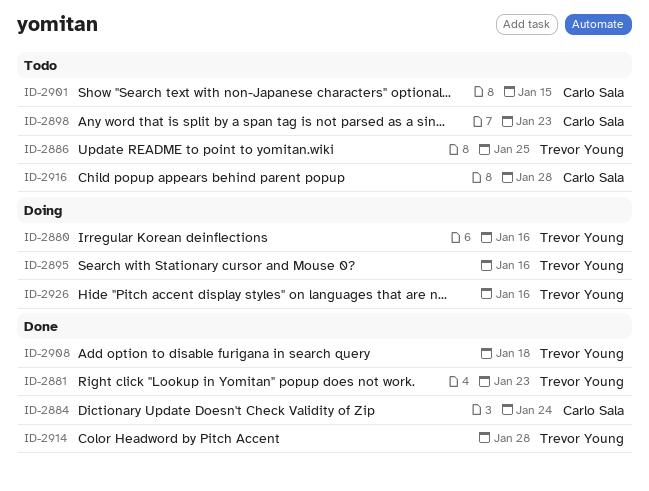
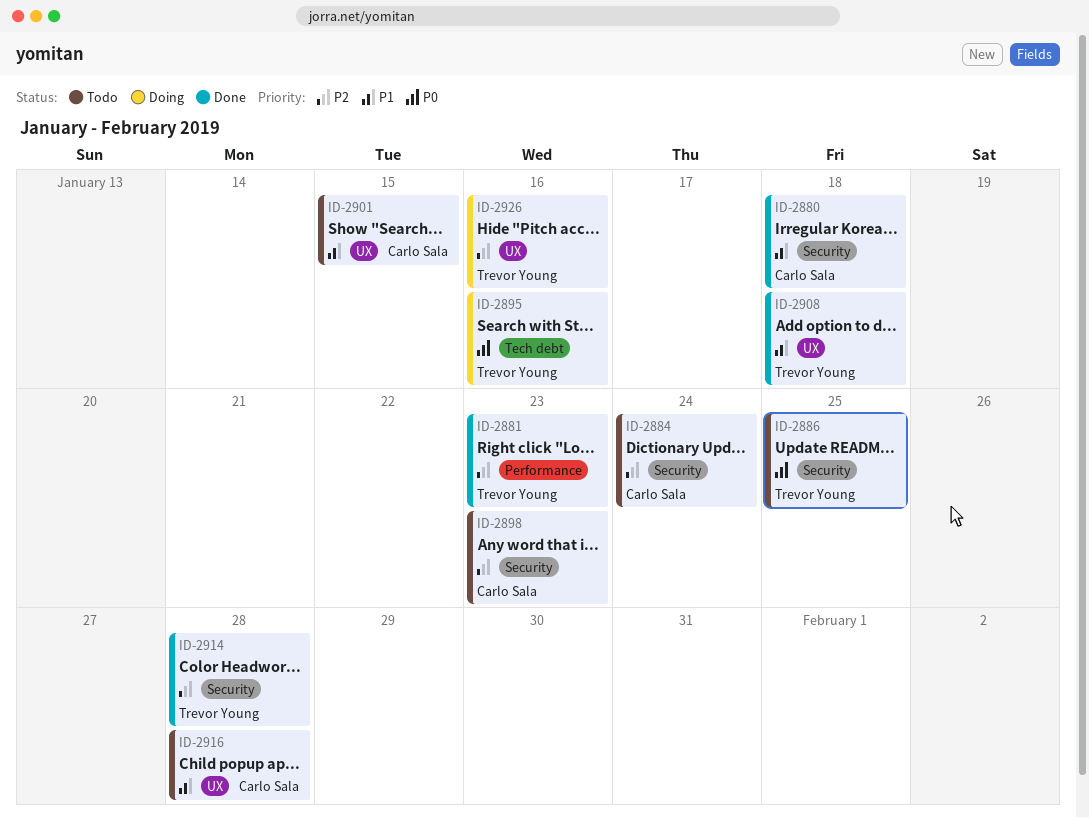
ID-2880, status: Doing -> Done
ID-2880, owner: Trevor Young -> Carlo Sala
ID-2880, due: Jan 16 -> Jan 18
ID-2884, status: Done -> Todo

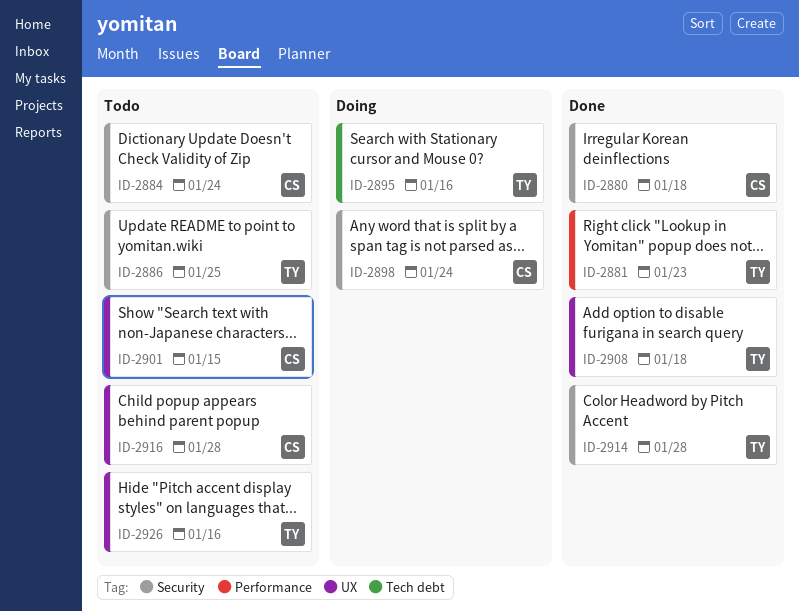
ID-2898, status: Todo -> Doing
ID-2898, due: Jan 23 -> Jan 24
ID-2926, status: Doing -> Todo

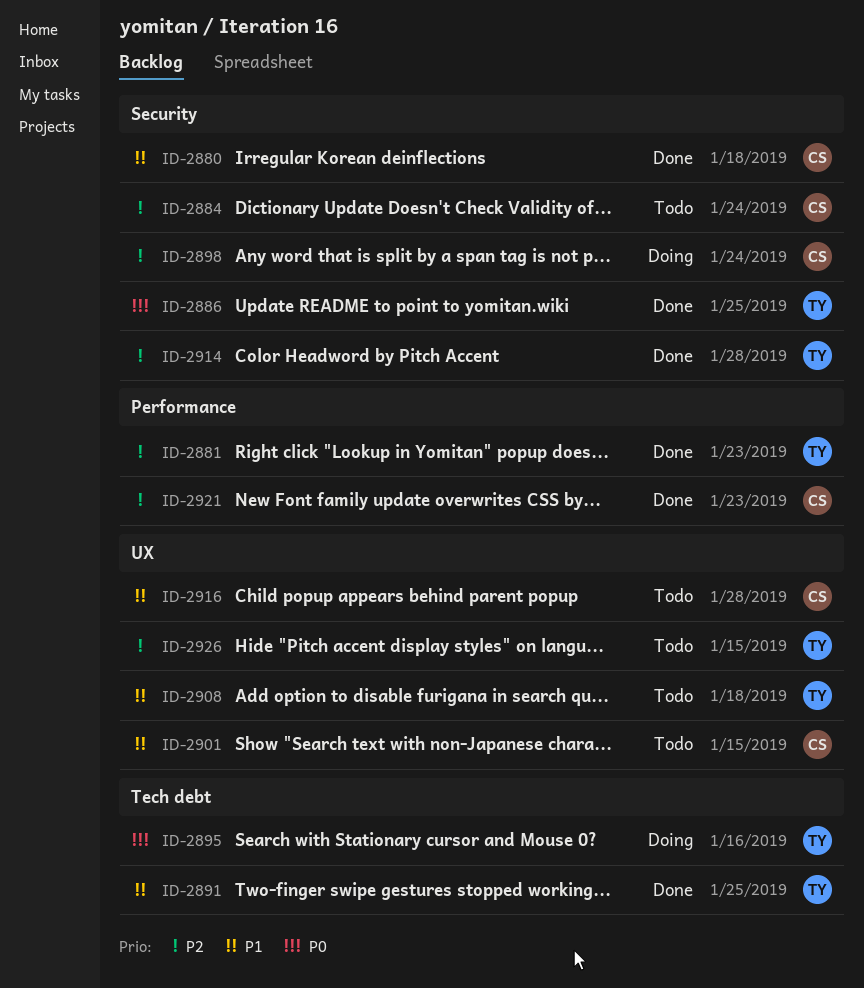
ID-2886, status: Todo -> Done
ID-2891: none -> present
ID-2908, status: Done -> Todo
ID-2921: none -> present
ID-2926, due: Jan 16 -> Jan 15

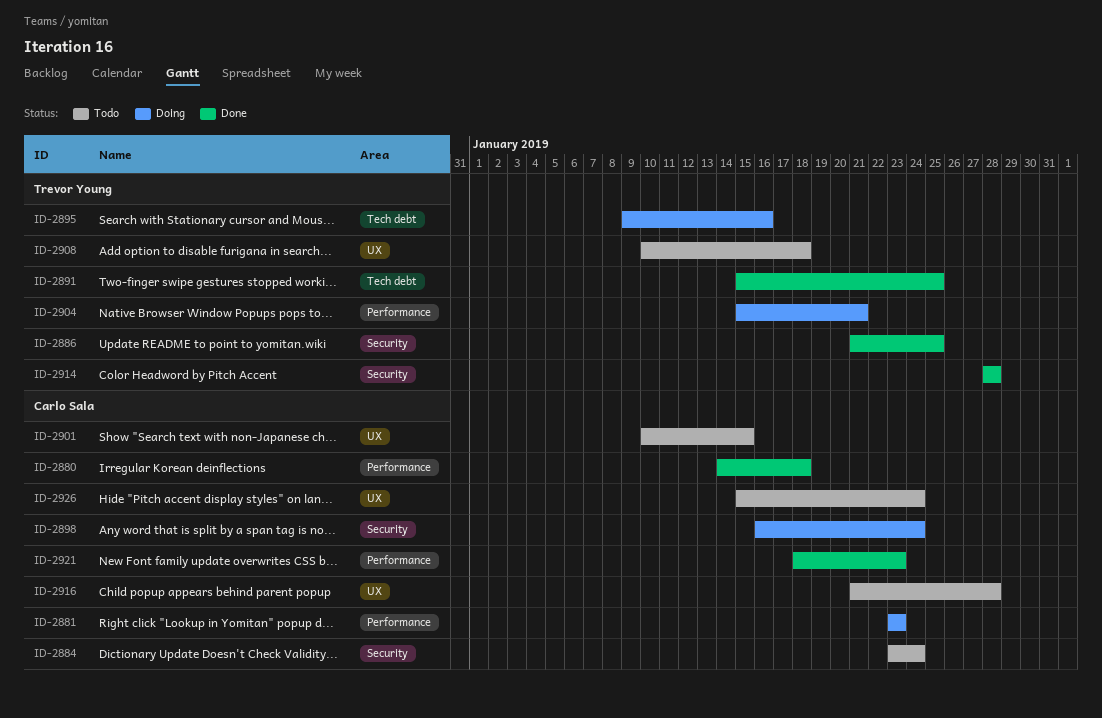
ID-2880, label: Security -> Performance
ID-2881, status: Done -> Doing
ID-2881, owner: Trevor Young -> Carlo Sala
ID-2904: none -> present
ID-2926, owner: Trevor Young -> Carlo Sala
ID-2926, due: Jan 15 -> Jan 24

